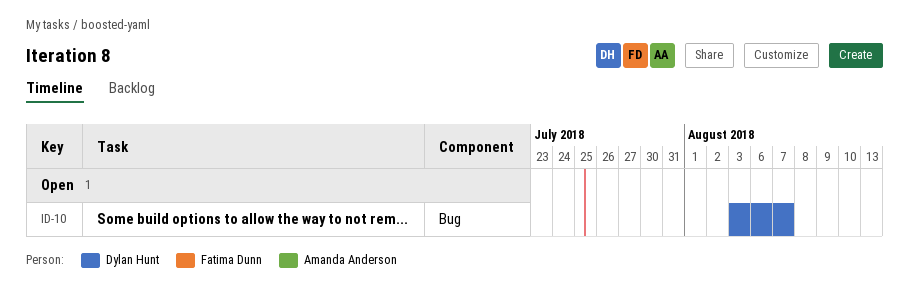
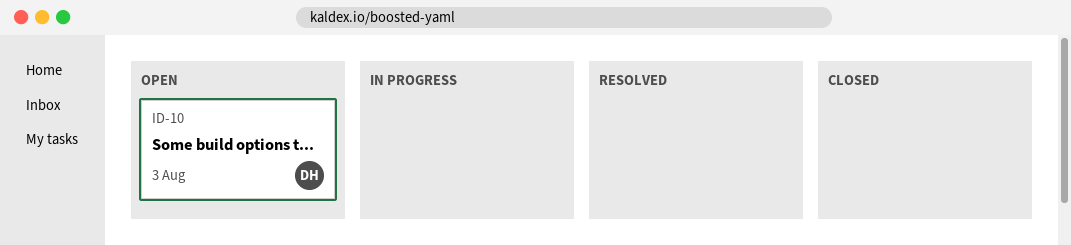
ID-10, due: Aug 7 -> Aug 3

